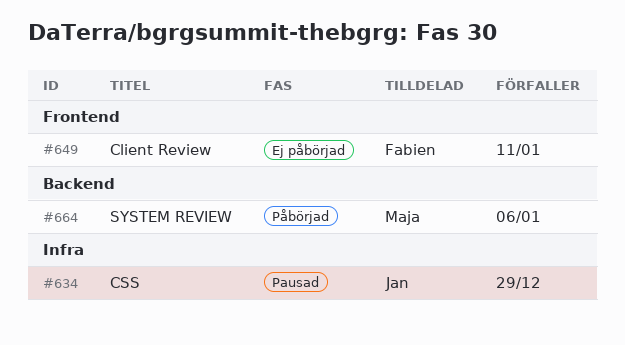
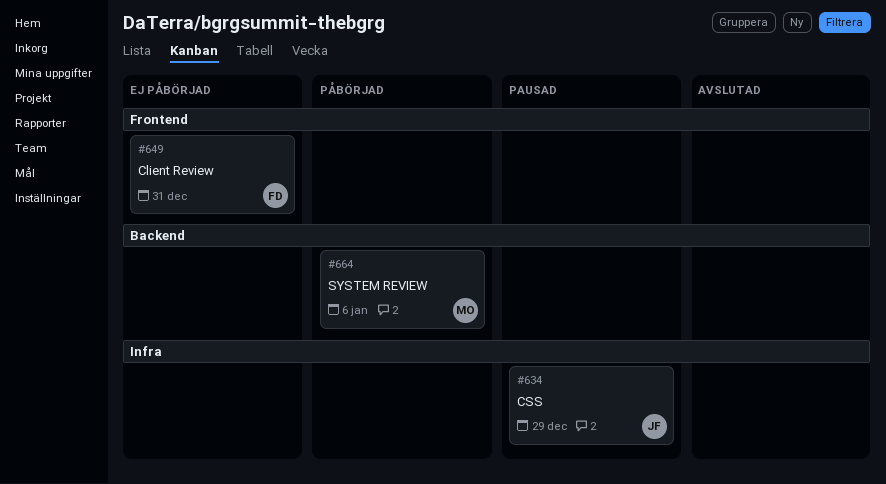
#649, due: Jan 11 -> Dec 31

